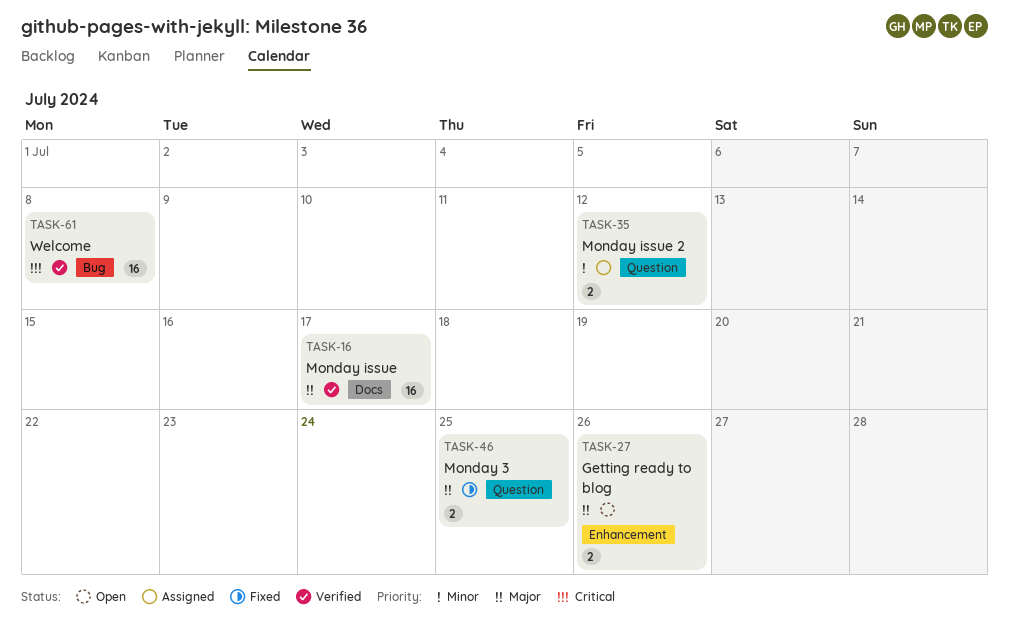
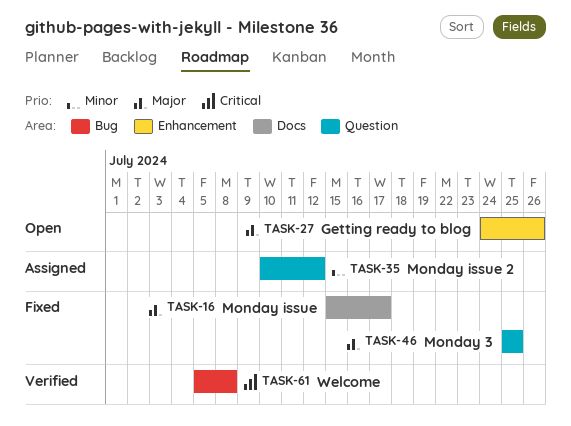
TASK-16, status: Verified -> Fixed

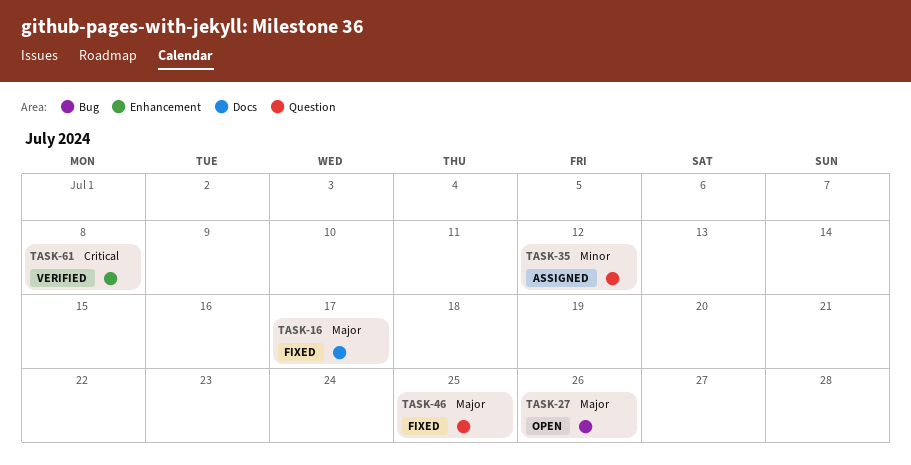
TASK-27, label: Enhancement -> Bug
TASK-61, label: Bug -> Enhancement

